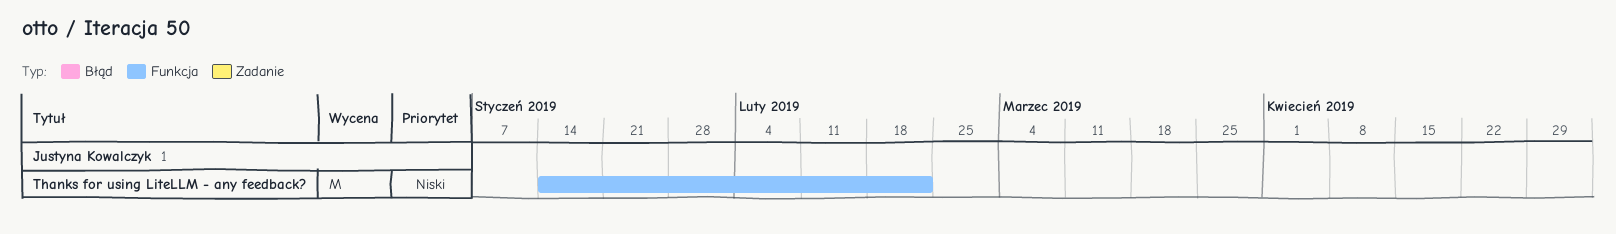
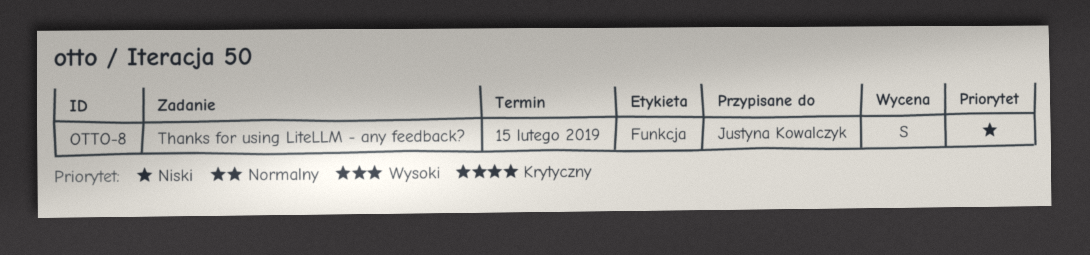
Thanks for using LiteLLM - any feedback?, estimate: M -> S
Thanks for using LiteLLM - any feedback?, due: Feb 22 -> Feb 15

